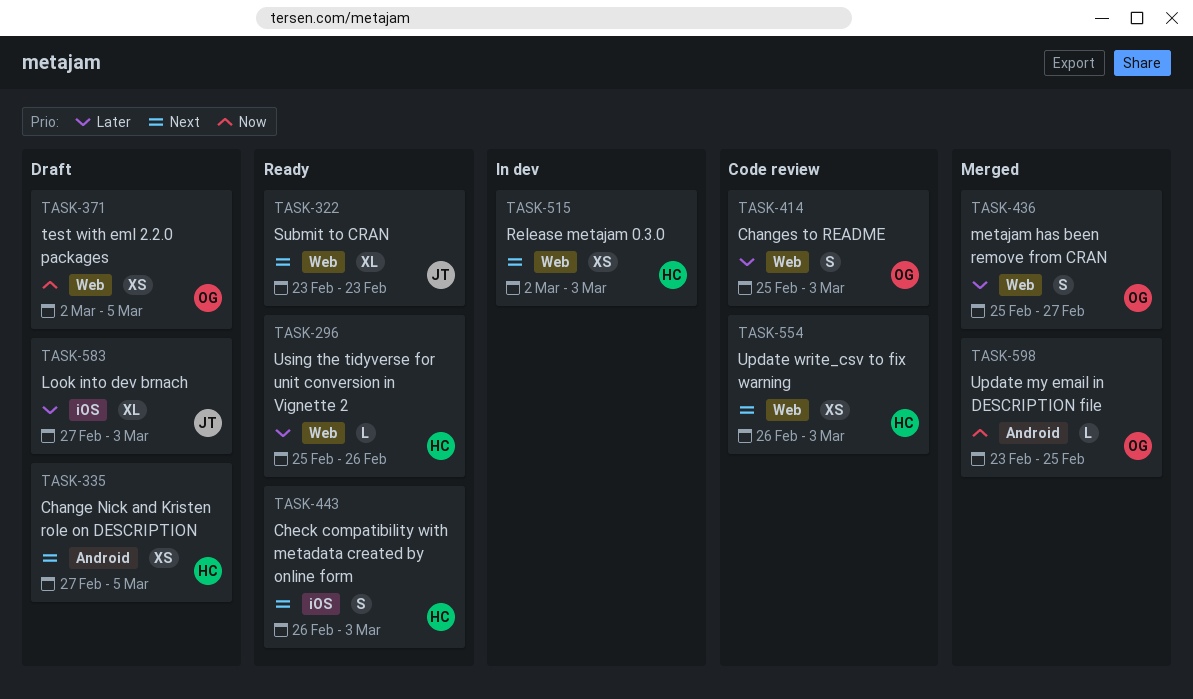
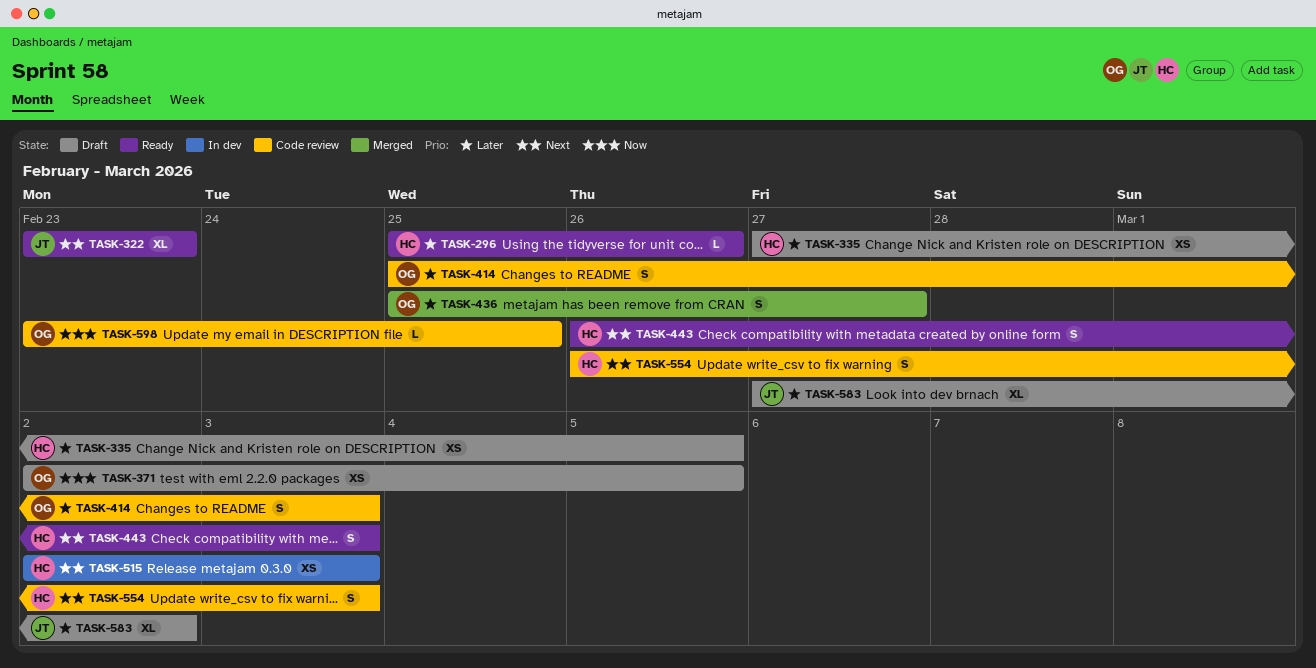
TASK-335, priority: Next -> Later
TASK-554, estimate: XS -> S
TASK-583, due: Mar 3 -> Mar 2
TASK-598, status: Merged -> Code review

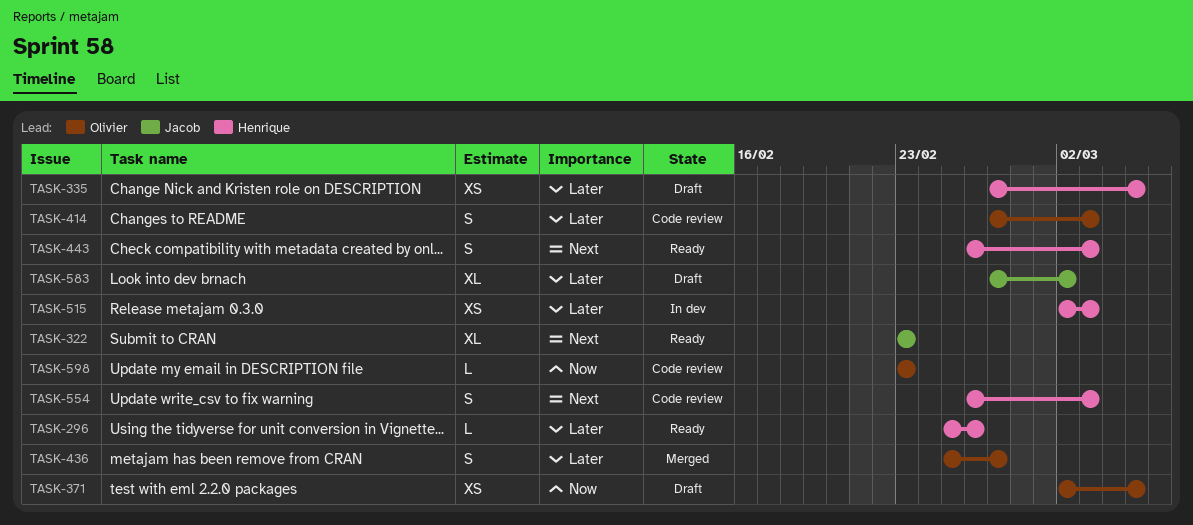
TASK-414, start: Feb 25 -> Feb 27
TASK-515, priority: Next -> Later
TASK-598, due: Feb 25 -> Feb 23

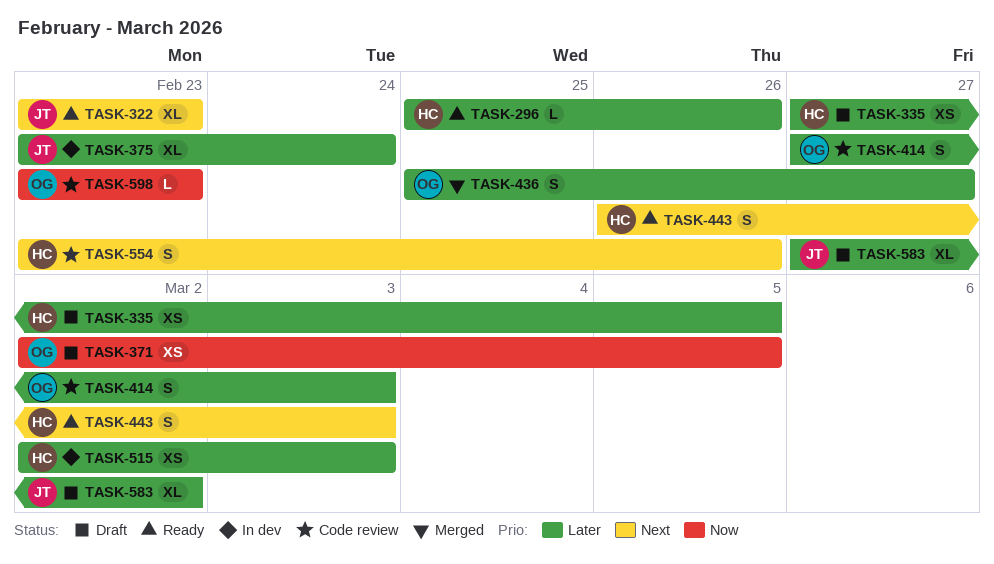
TASK-375: none -> present
TASK-554, start: Feb 26 -> Feb 23
TASK-554, due: Mar 3 -> Feb 26

